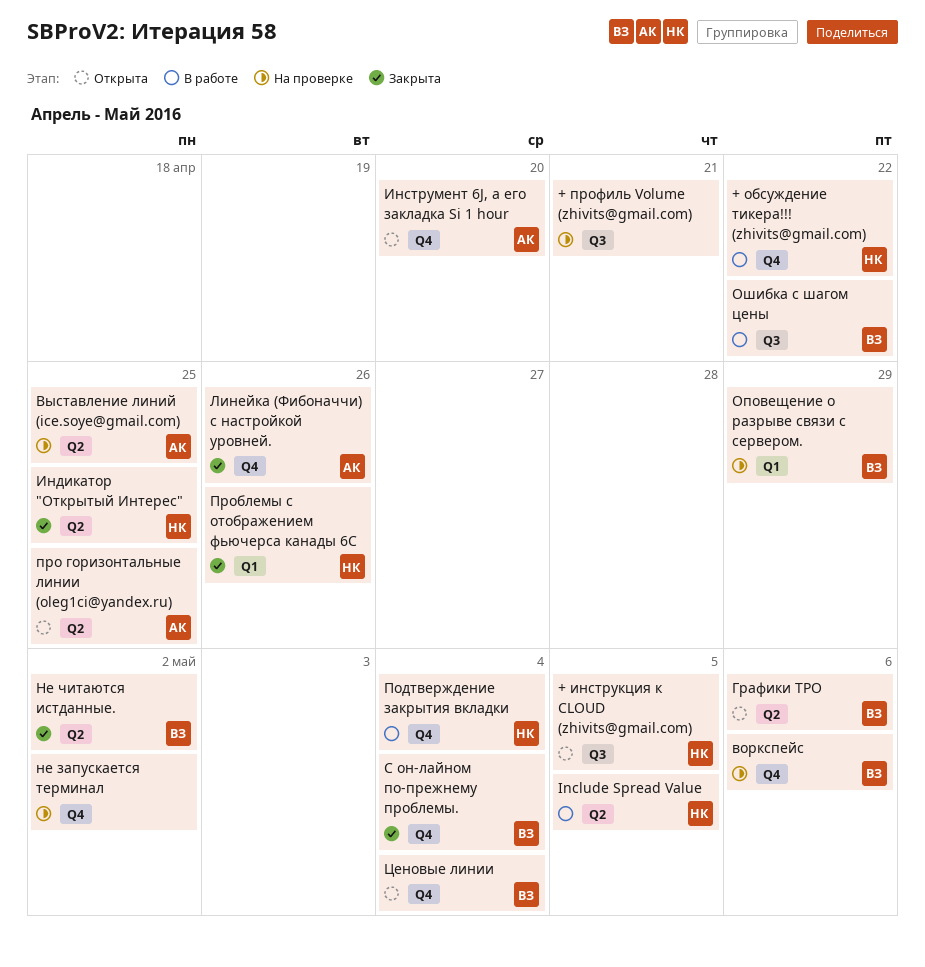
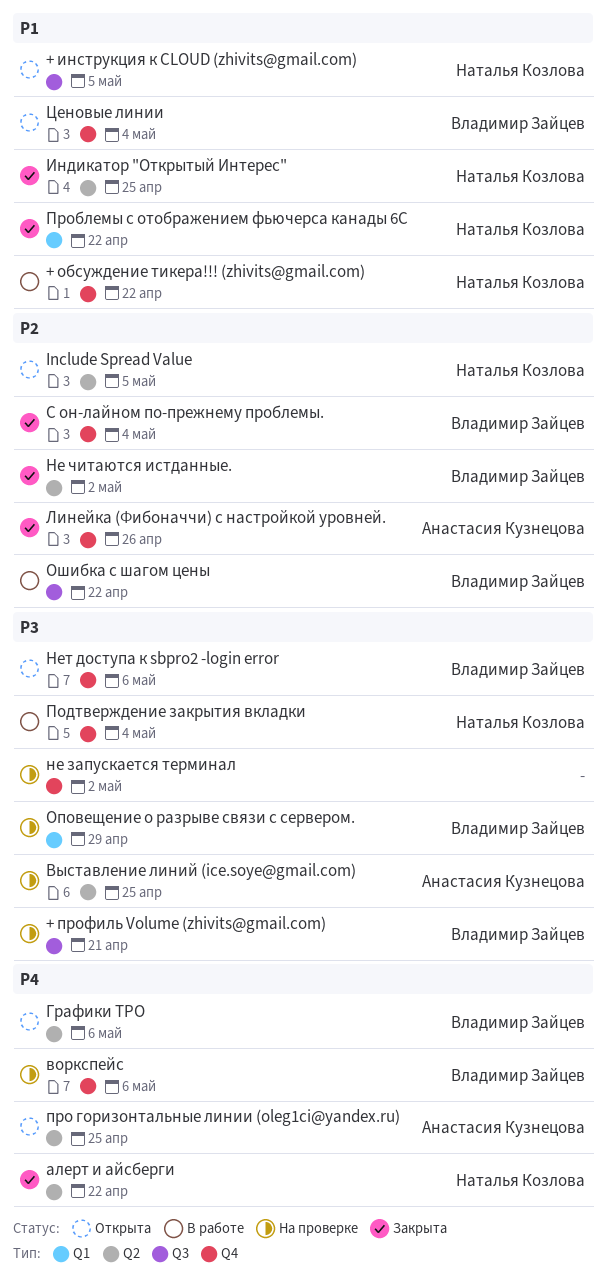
+ профиль Volume (zhivits@gmail.com), owner: none -> Владимир Зайцев
Include Spread Value, status: В работе -> Открыта
алерт и айсберги: none -> present
Инструмент 6J, а его закладка Si 1 hour: present -> none
Нет доступа к sbpro2 -login error: none -> present
Проблемы с отображением фьючерса канады 6С, due: Apr 26 -> Apr 22

